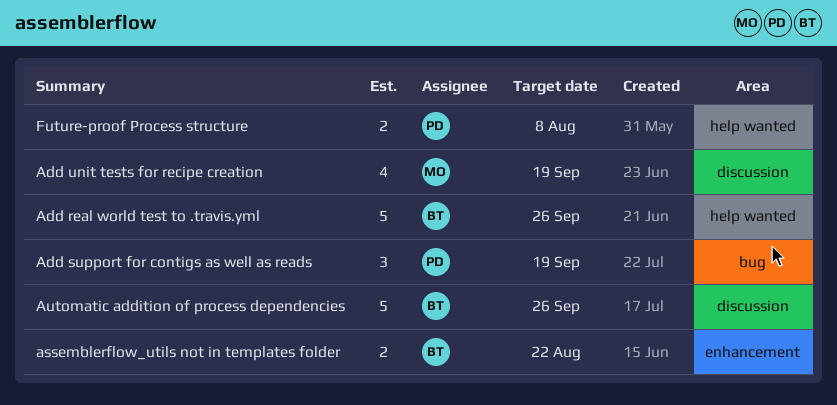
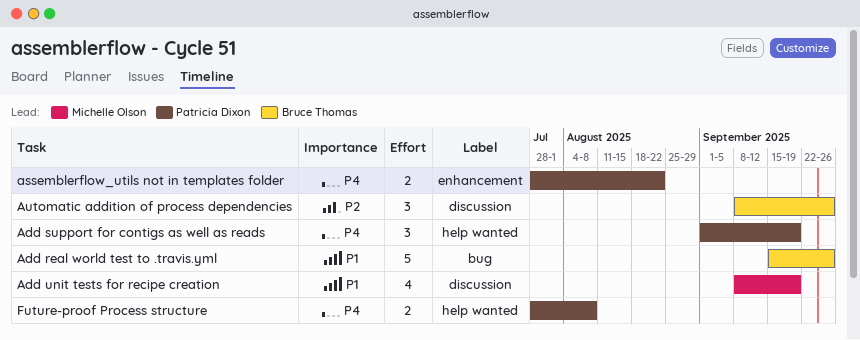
Add real world test to .travis.yml, label: help wanted -> bug
Add support for contigs as well as reads, label: bug -> help wanted
assemblerflow_utils not in templates folder, owner: Bruce Thomas -> Patricia Dixon
Automatic addition of process dependencies, estimate: 5 -> 3

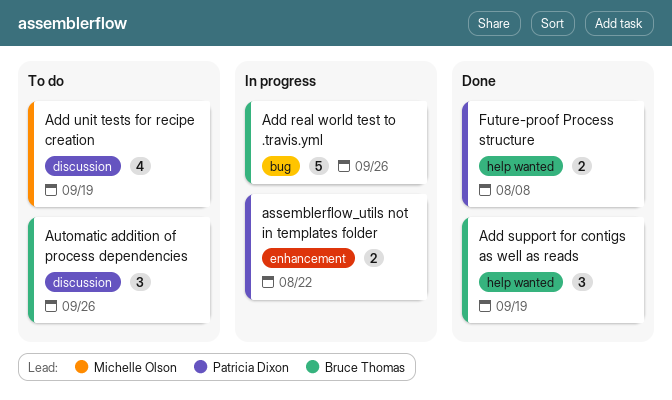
Add support for contigs as well as reads, owner: Patricia Dixon -> Bruce Thomas

